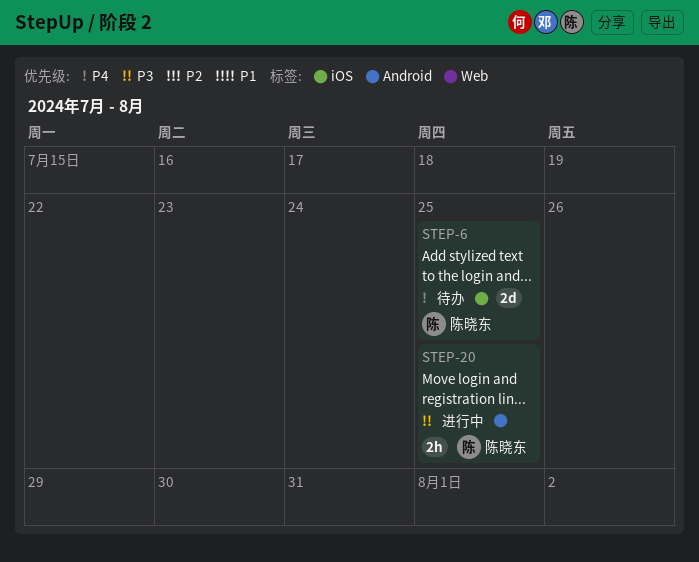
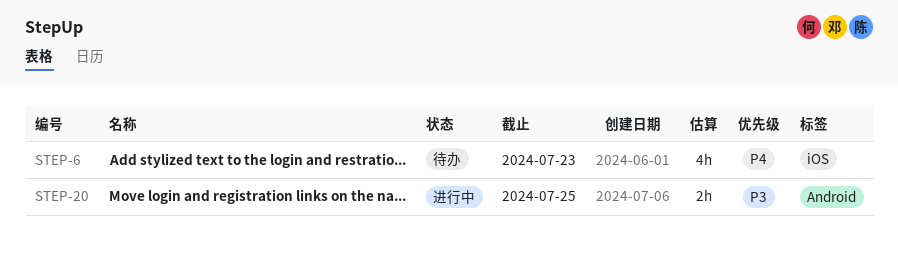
STEP-6, estimate: 2d -> 4h
STEP-6, due: Jul 25 -> Jul 23

